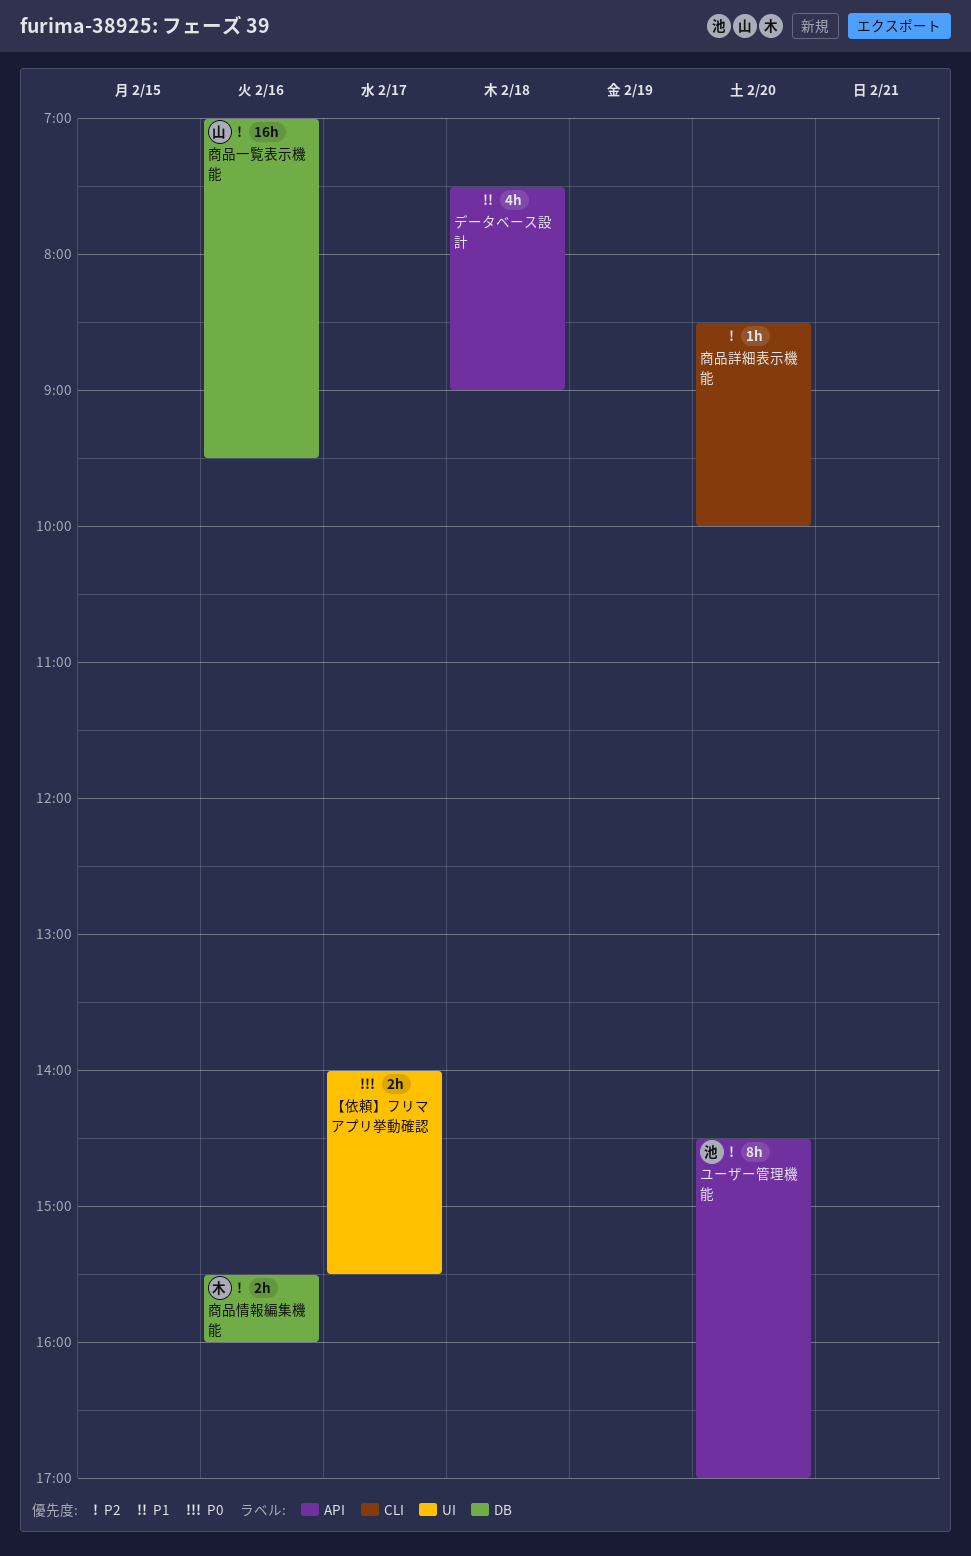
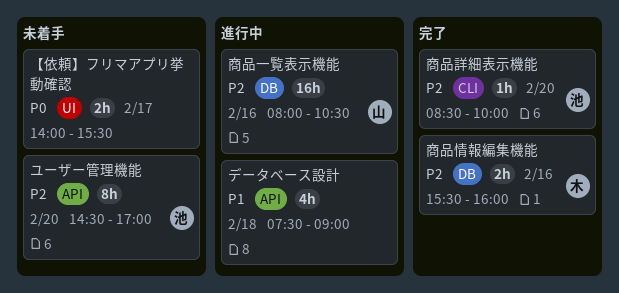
商品一覧表示機能, begins: 07:00 -> 08:00
商品一覧表示機能, ends: 09:30 -> 10:30
商品詳細表示機能, owner: none -> 池

